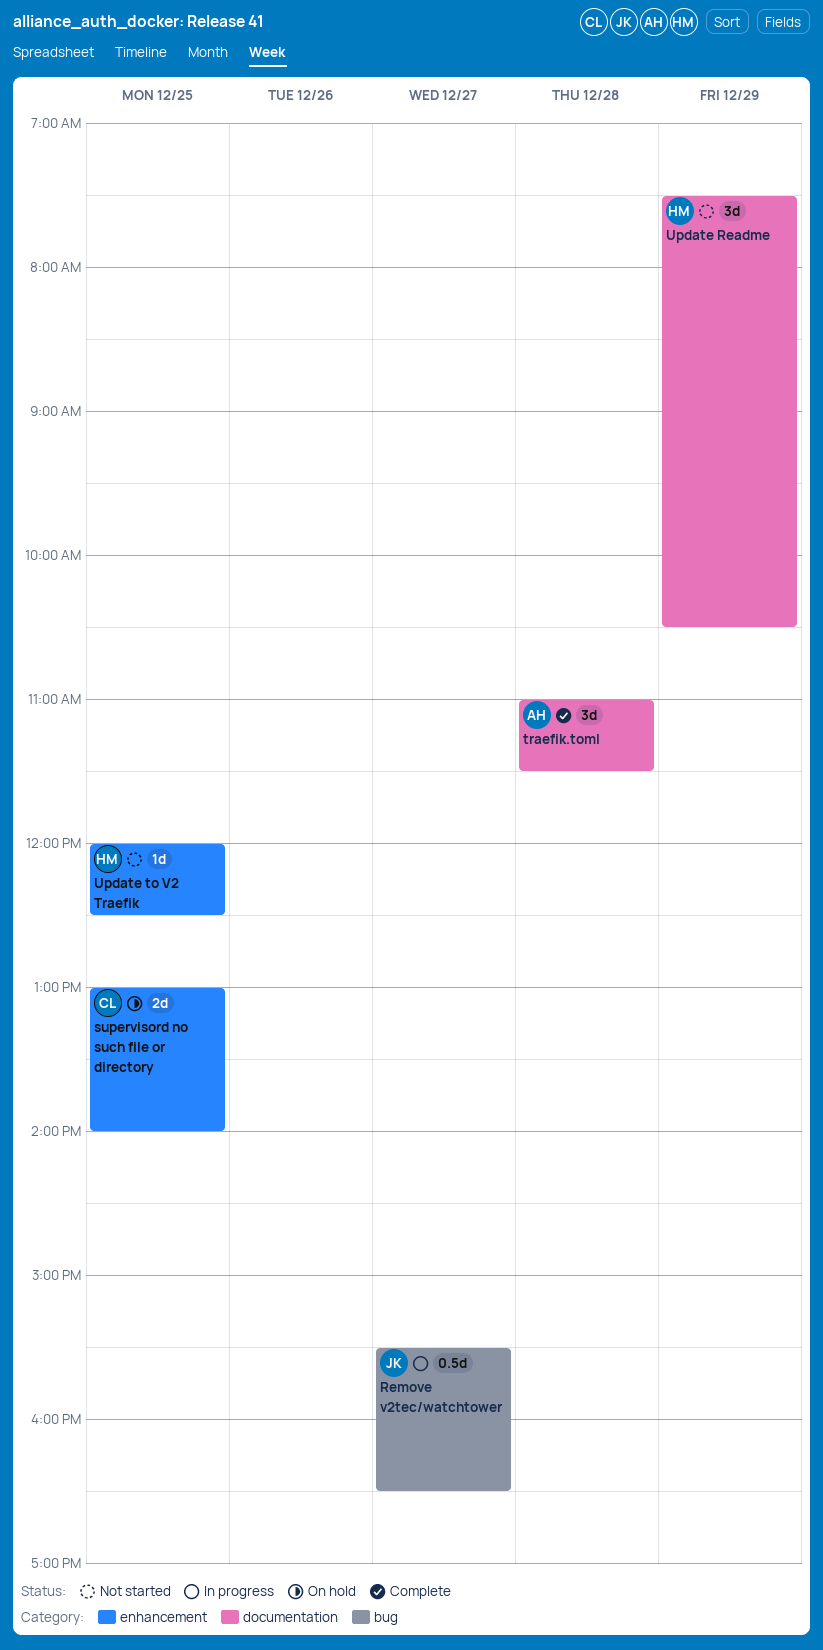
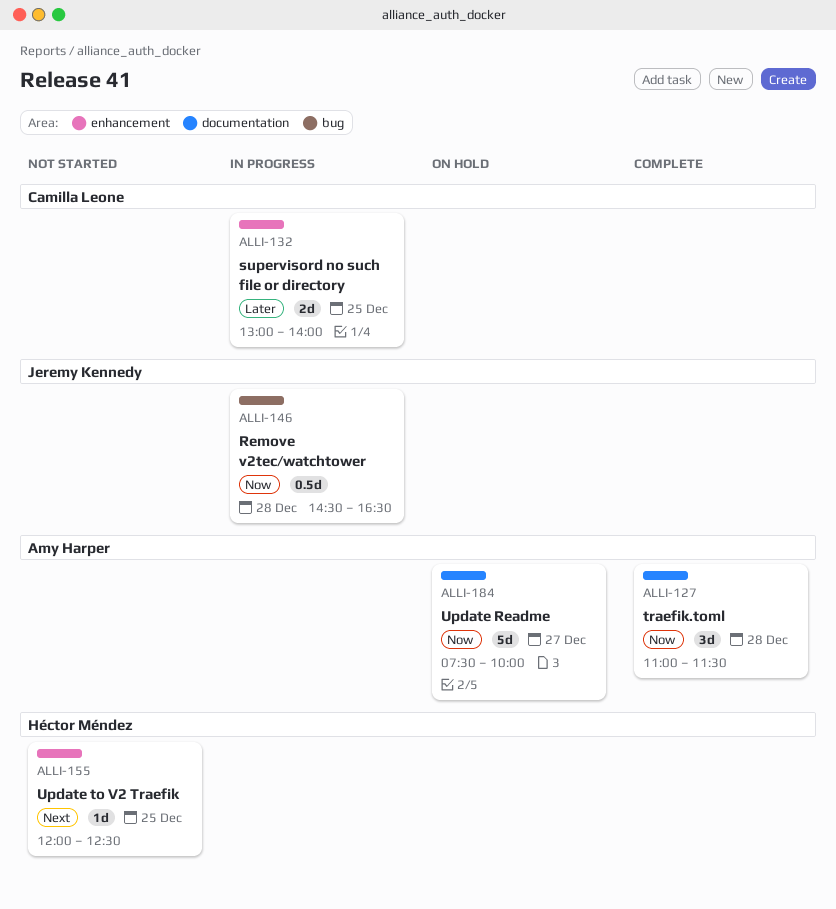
Remove v2tec/watchtower, day: Dec 27 -> Dec 28
Remove v2tec/watchtower, begins: 15:30 -> 14:30
supervisord no such file or directory, status: On hold -> In progress
Update Readme, status: Not started -> On hold
Update Readme, owner: Héctor Méndez -> Amy Harper
Update Readme, estimate: 3d -> 5d
Update Readme, day: Dec 29 -> Dec 27
Update Readme, ends: 10:30 -> 10:00

